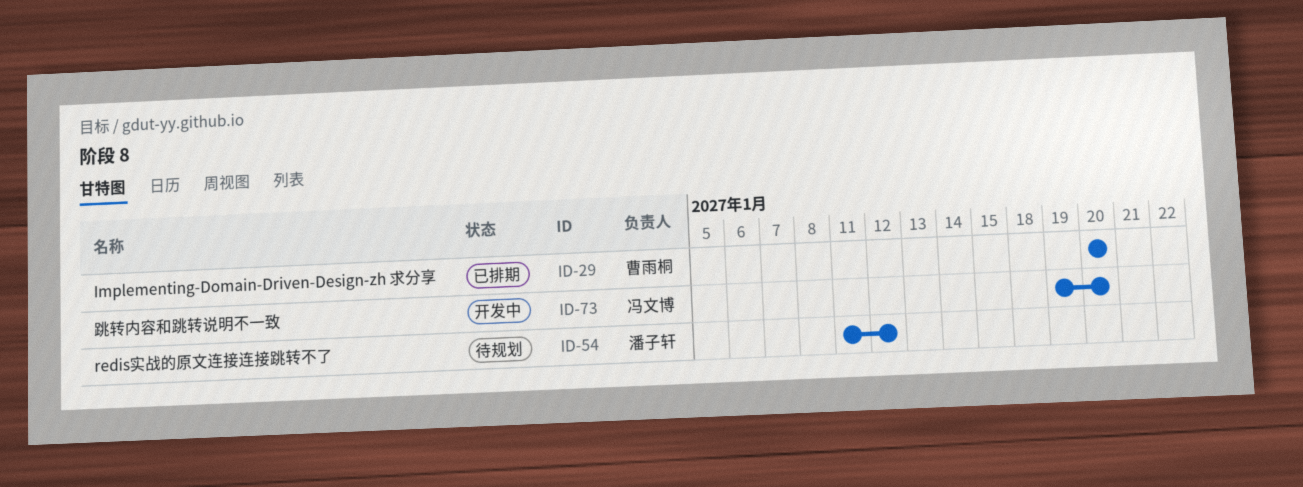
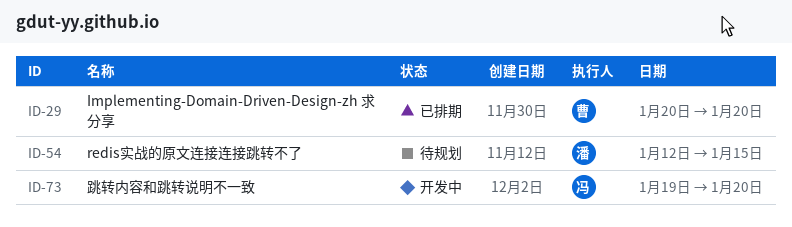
ID-54, start: Jan 11 -> Jan 12
ID-54, due: Jan 12 -> Jan 15

